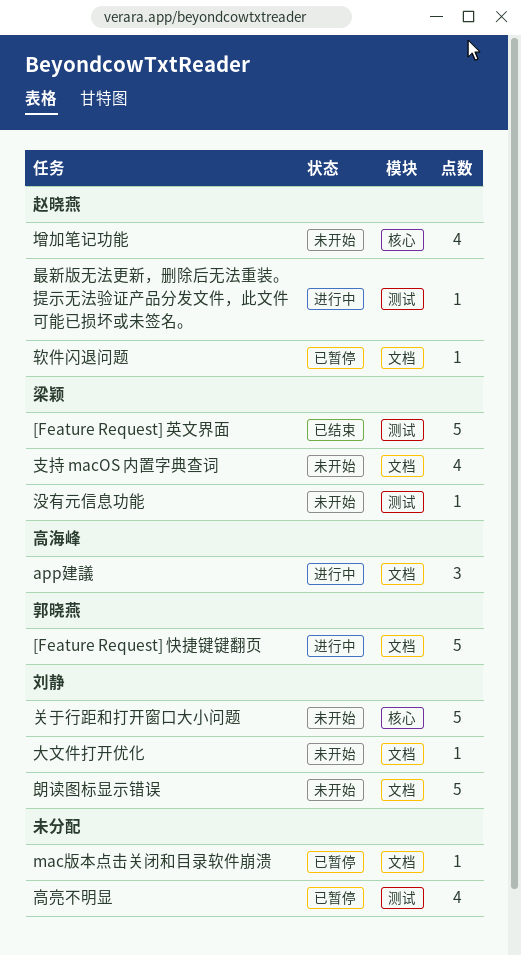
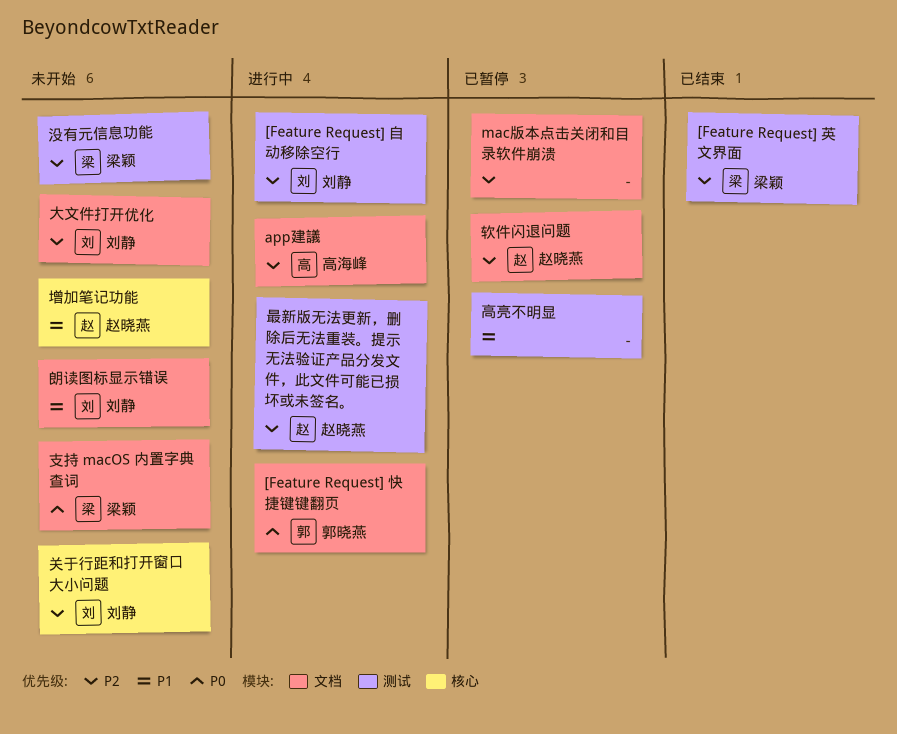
[Feature Request] 自动移除空行: none -> present

